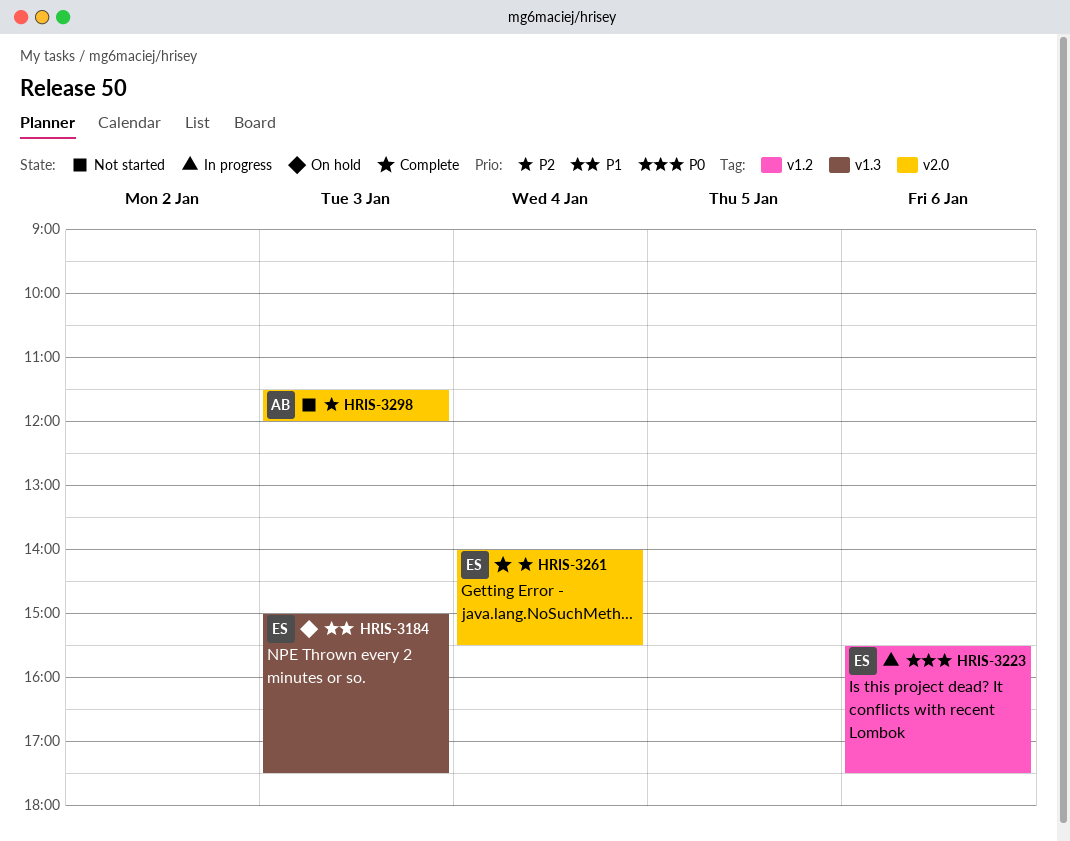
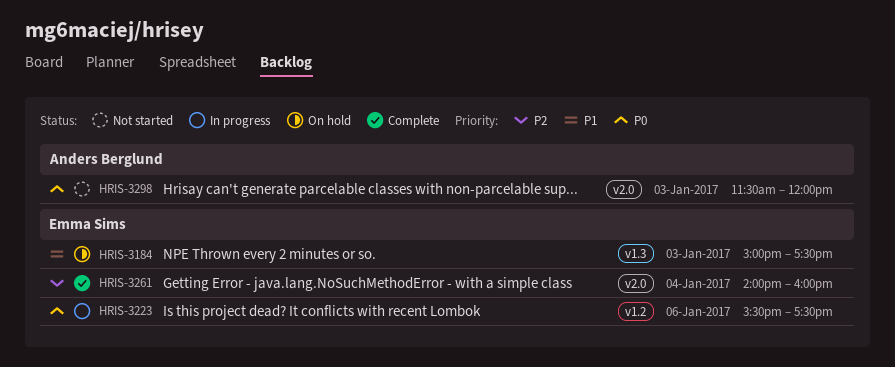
HRIS-3261, ends: 15:30 -> 16:00
HRIS-3298, priority: P2 -> P0

